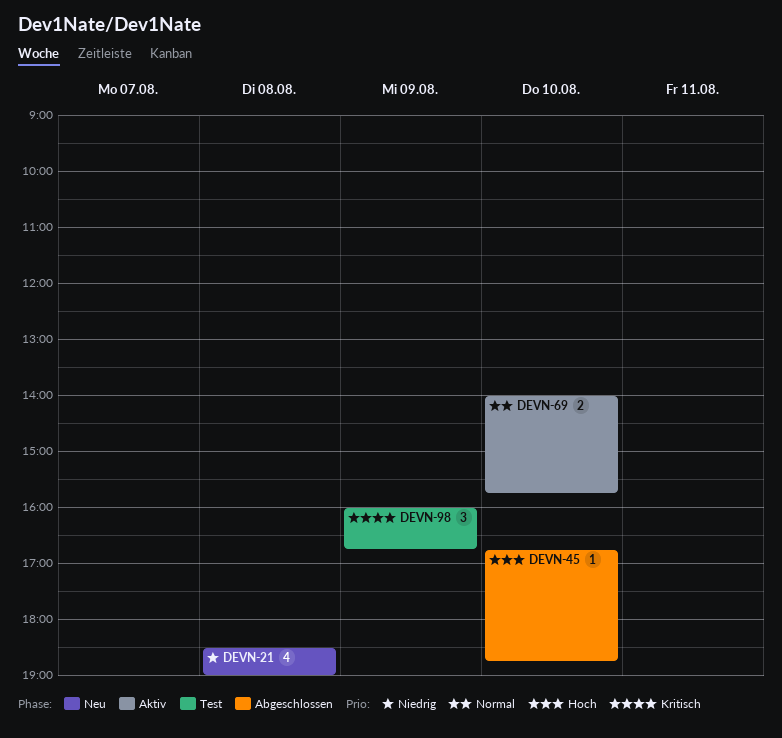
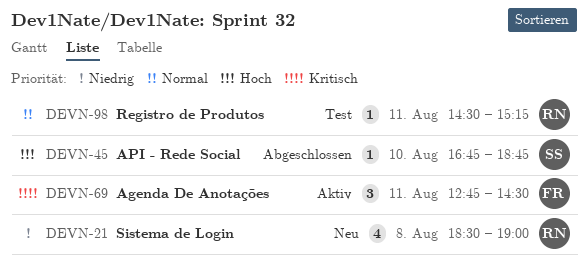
DEVN-69, priority: Normal -> Kritisch
DEVN-69, estimate: 2 -> 3
DEVN-69, day: Aug 10 -> Aug 11
DEVN-69, begins: 14:00 -> 12:45
DEVN-69, ends: 15:45 -> 14:30
DEVN-98, priority: Kritisch -> Normal
DEVN-98, estimate: 3 -> 1
DEVN-98, day: Aug 9 -> Aug 11
DEVN-98, begins: 16:00 -> 14:30
DEVN-98, ends: 16:45 -> 15:15

